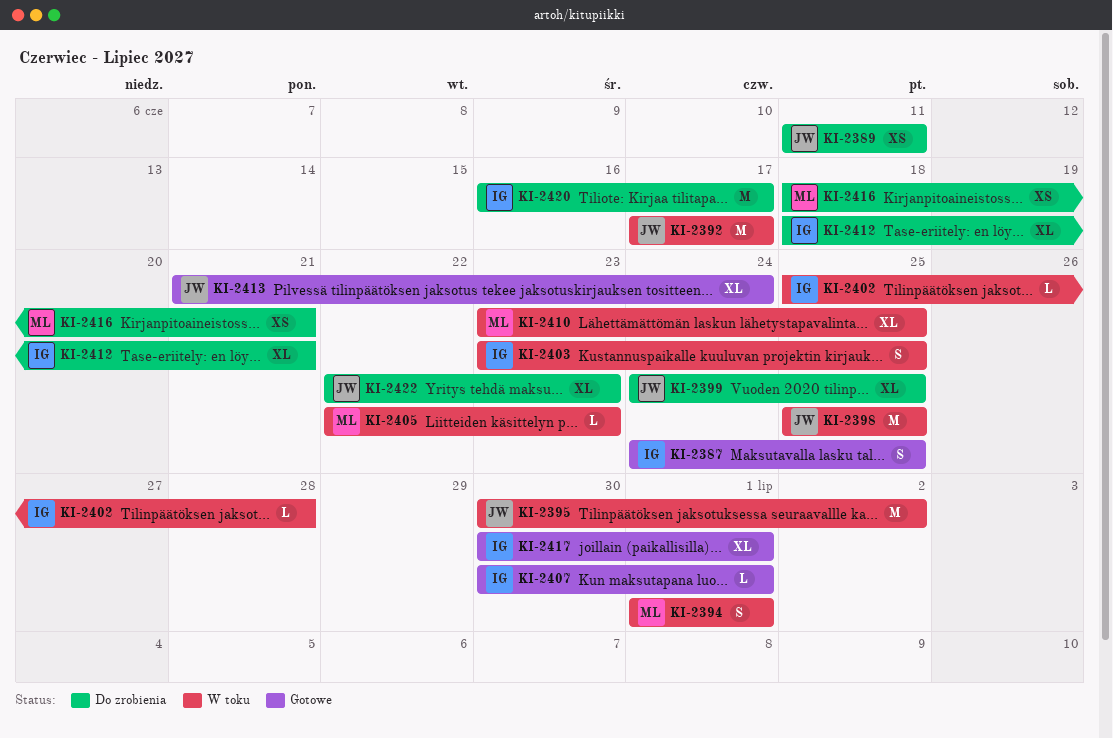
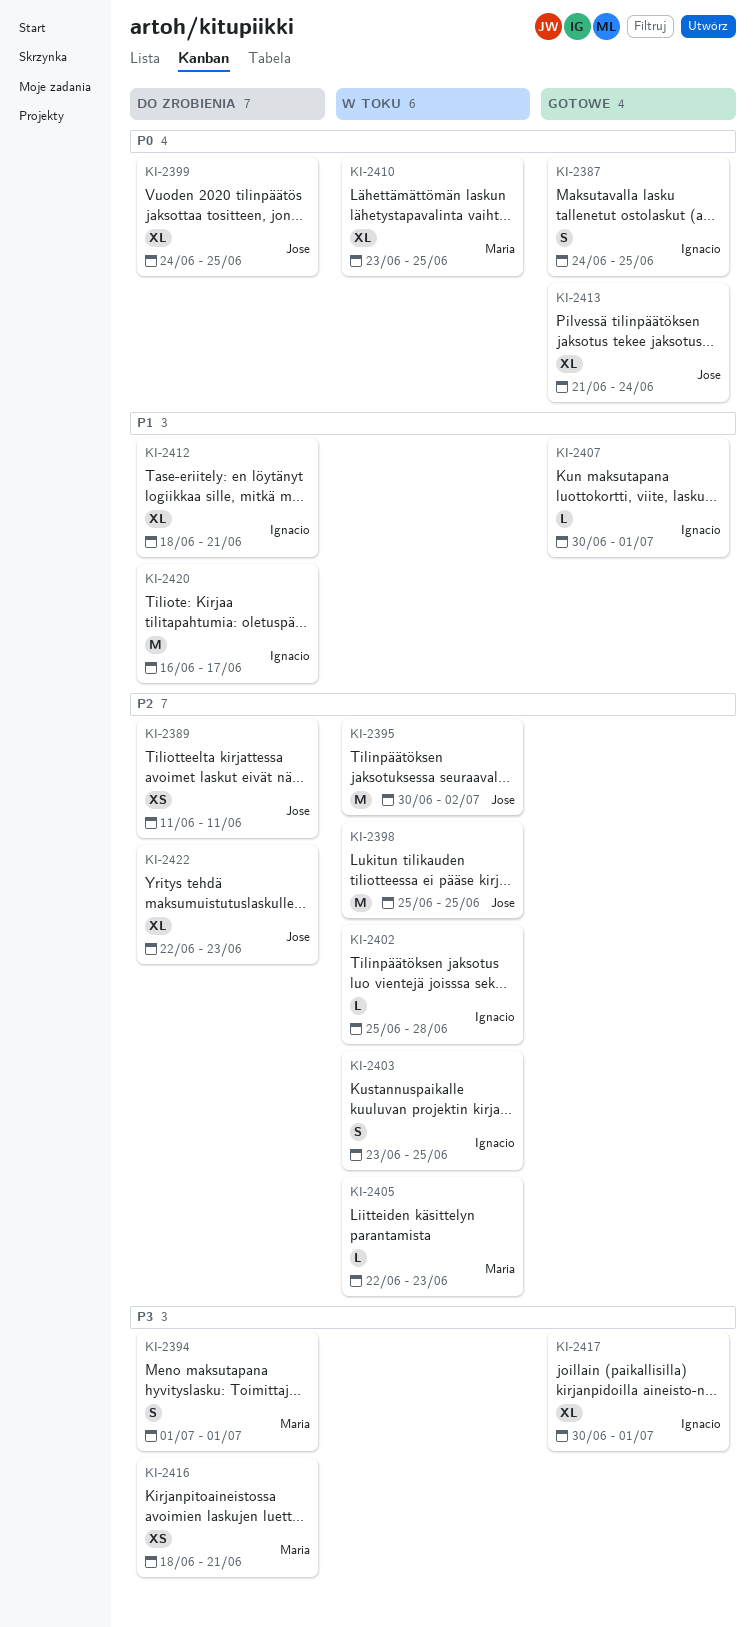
KI-2392: present -> none
KI-2394, status: W toku -> Do zrobienia

